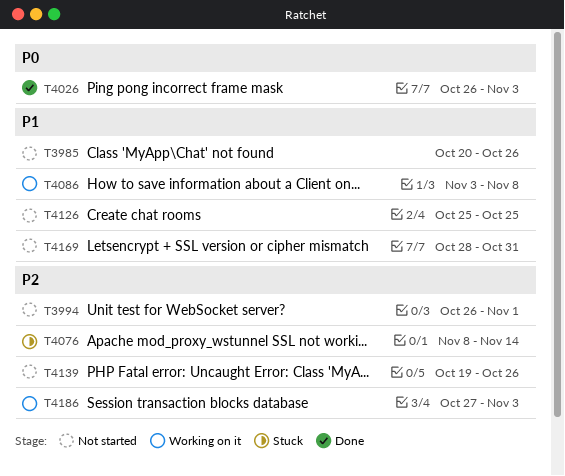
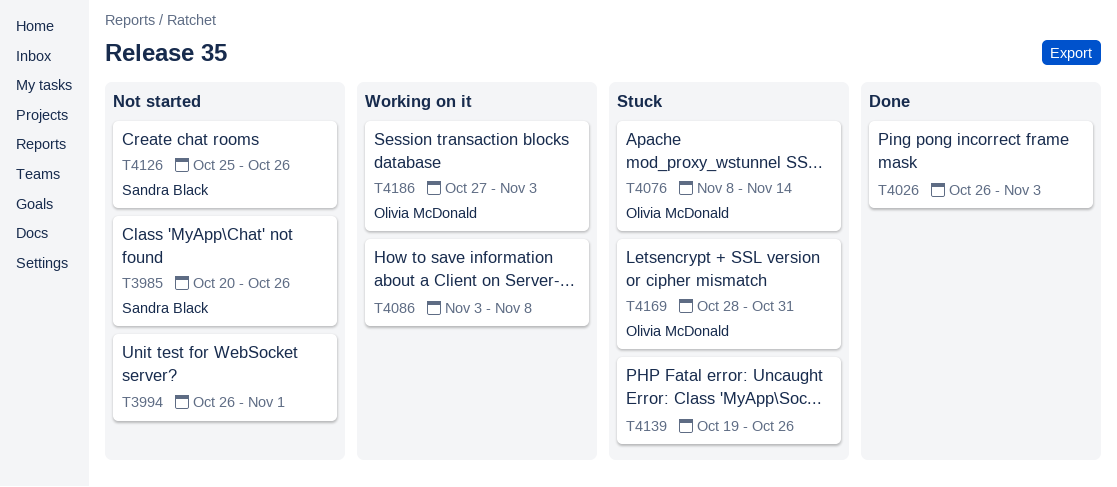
T4126, due: Oct 25 -> Oct 26
T4139, status: Not started -> Stuck
T4169, status: Not started -> Stuck

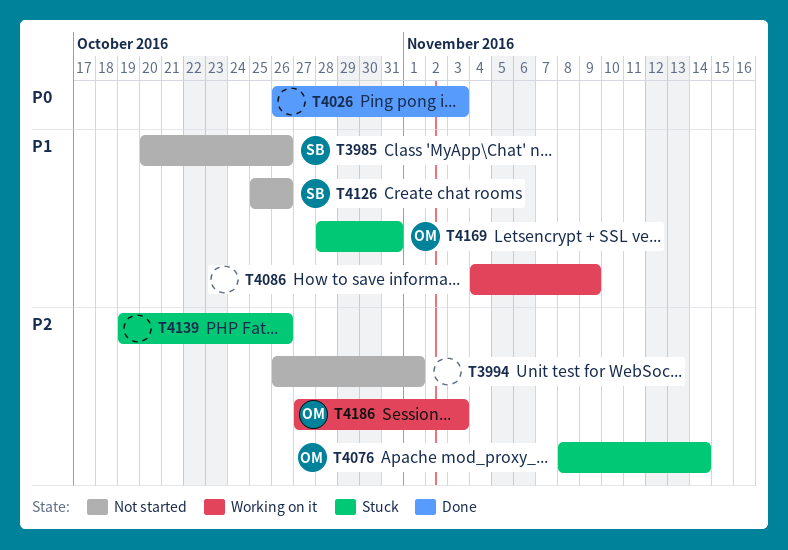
T4086, start: Nov 3 -> Nov 4
T4086, due: Nov 8 -> Nov 9

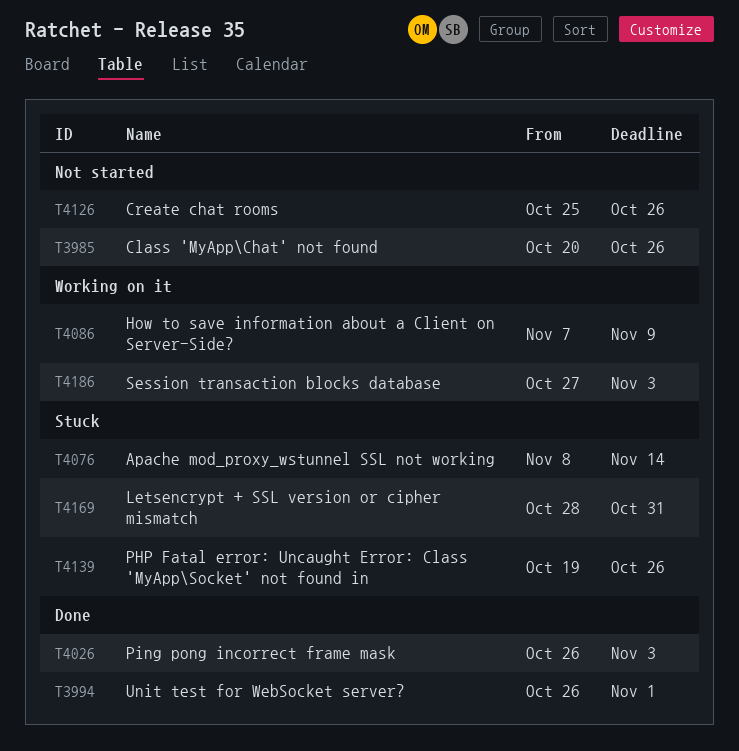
T3994, status: Not started -> Done
T4086, start: Nov 4 -> Nov 7

